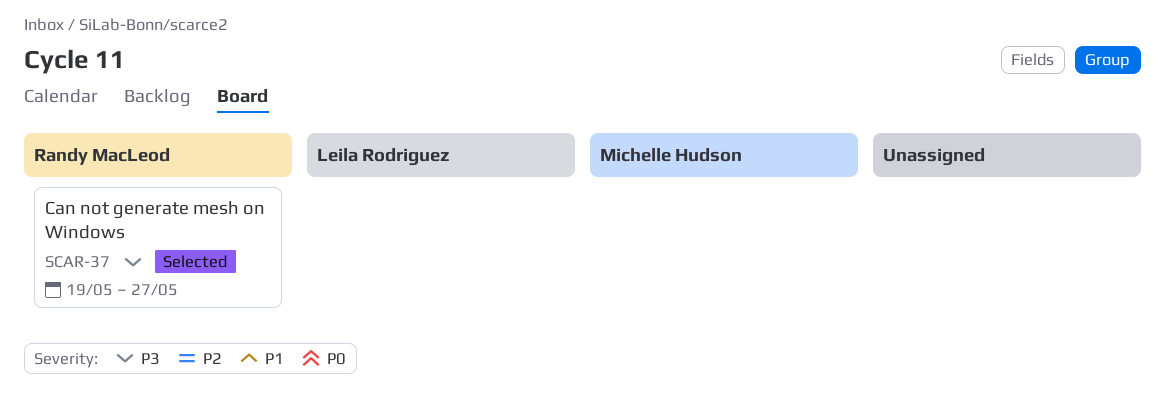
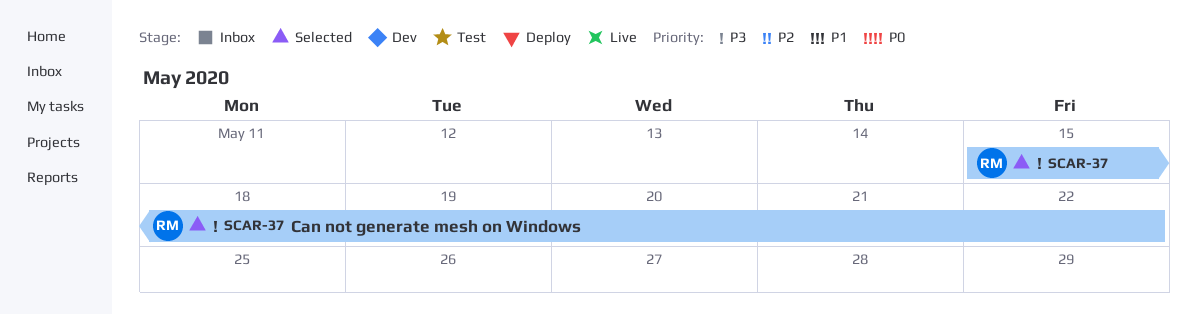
SCAR-37, start: May 19 -> May 15
SCAR-37, due: May 27 -> May 22

